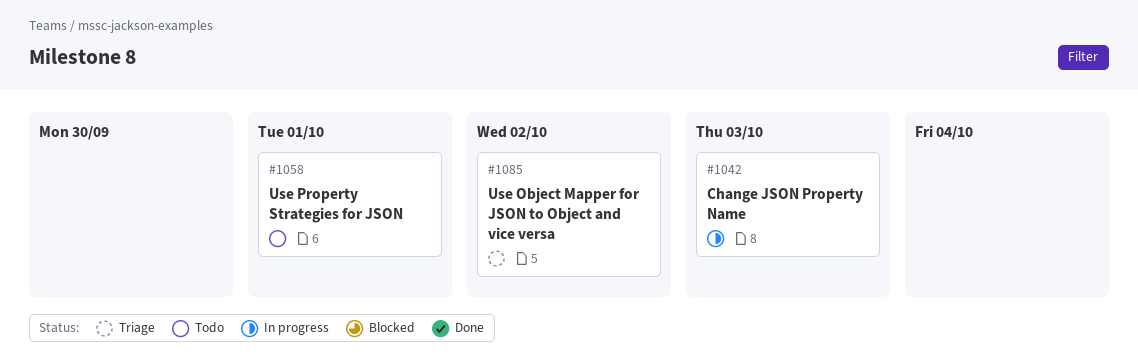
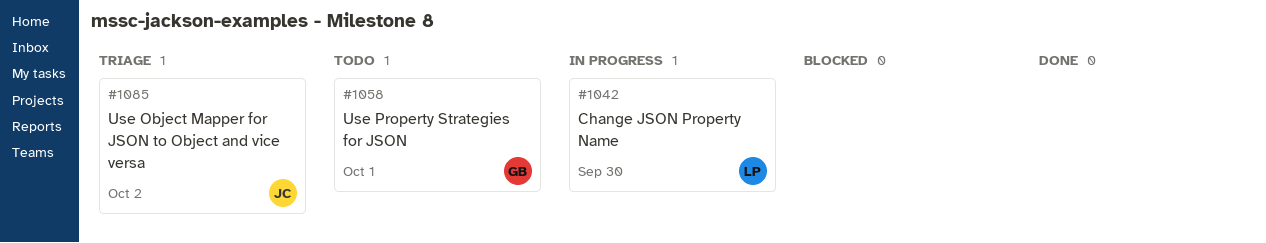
#1042, due: Oct 3 -> Sep 30

